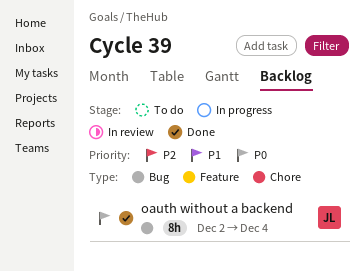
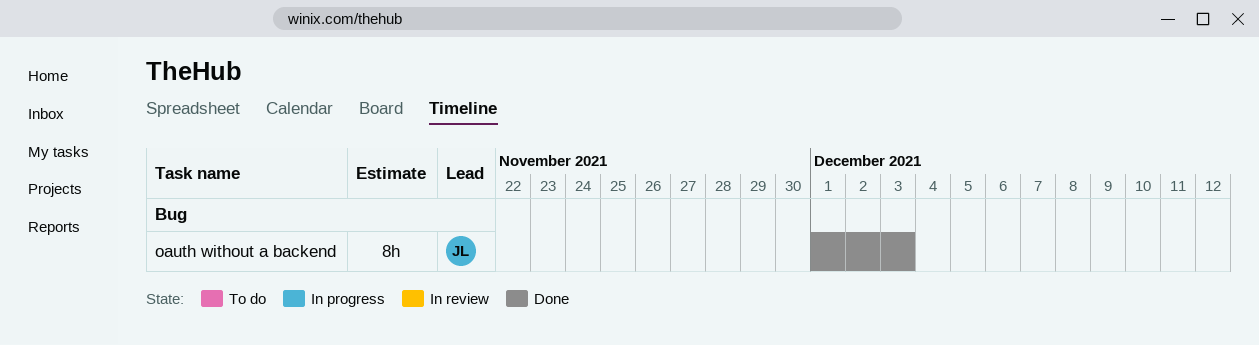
oauth without a backend, start: Dec 2 -> Dec 1
oauth without a backend, due: Dec 4 -> Dec 3

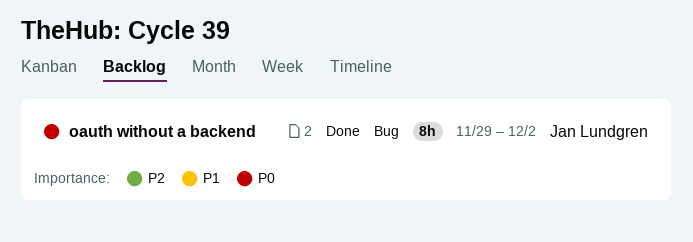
oauth without a backend, start: Dec 1 -> Nov 29
oauth without a backend, due: Dec 3 -> Dec 2

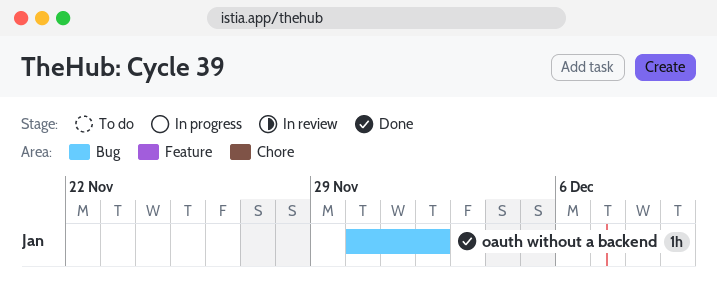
oauth without a backend, estimate: 8h -> 1h
oauth without a backend, start: Nov 29 -> Nov 30

